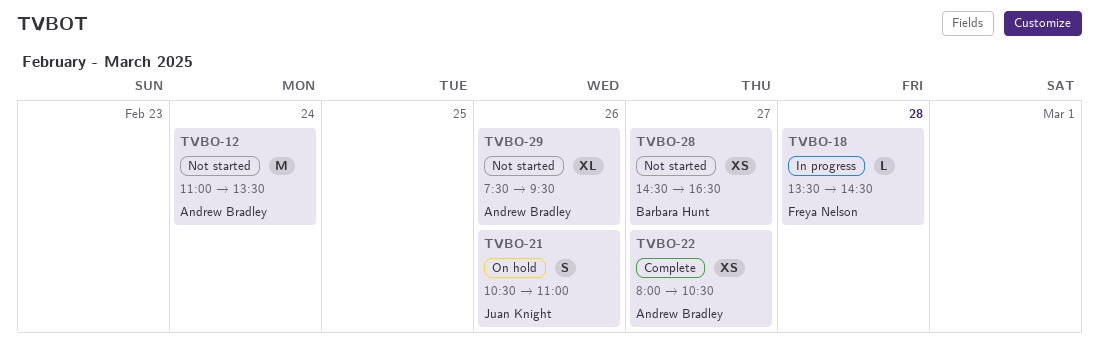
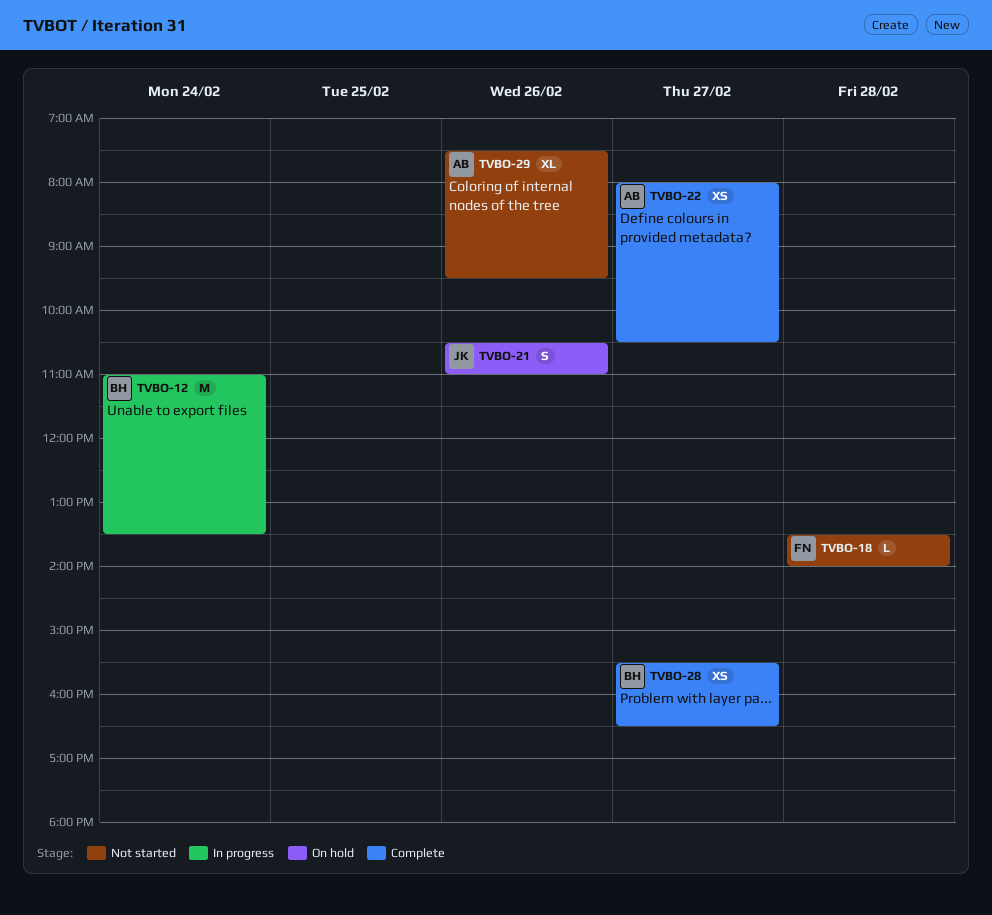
TVBO-12, status: Not started -> In progress
TVBO-12, owner: Andrew Bradley -> Barbara Hunt
TVBO-18, status: In progress -> Not started
TVBO-18, ends: 14:30 -> 14:00
TVBO-28, status: Not started -> Complete
TVBO-28, begins: 14:30 -> 15:30

